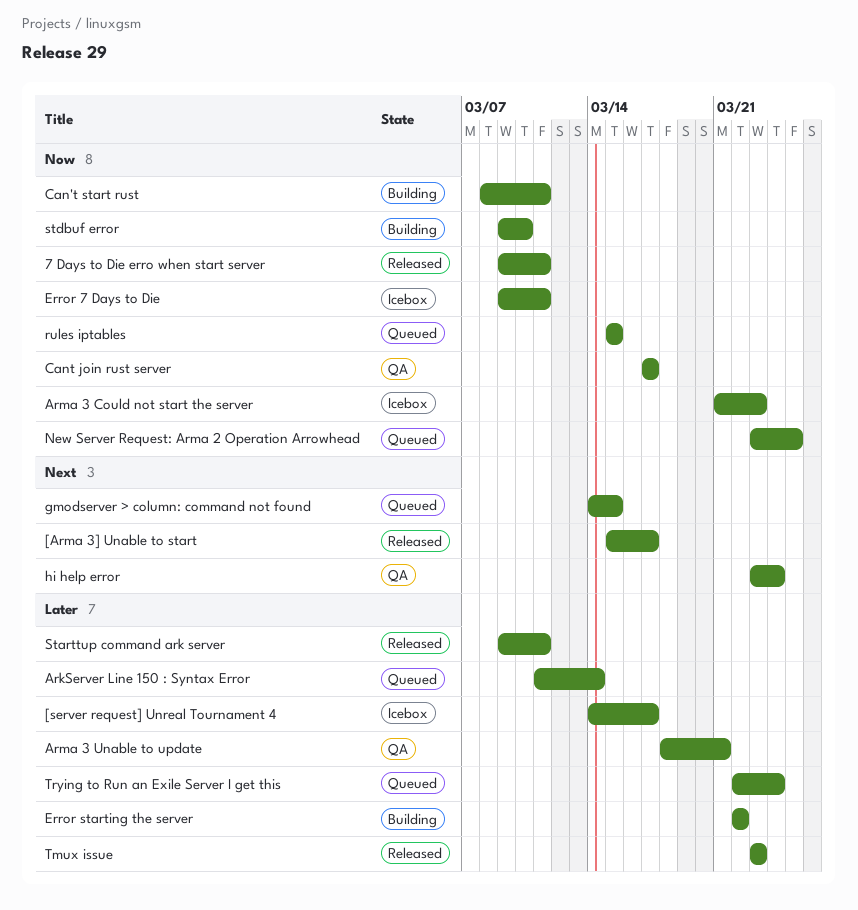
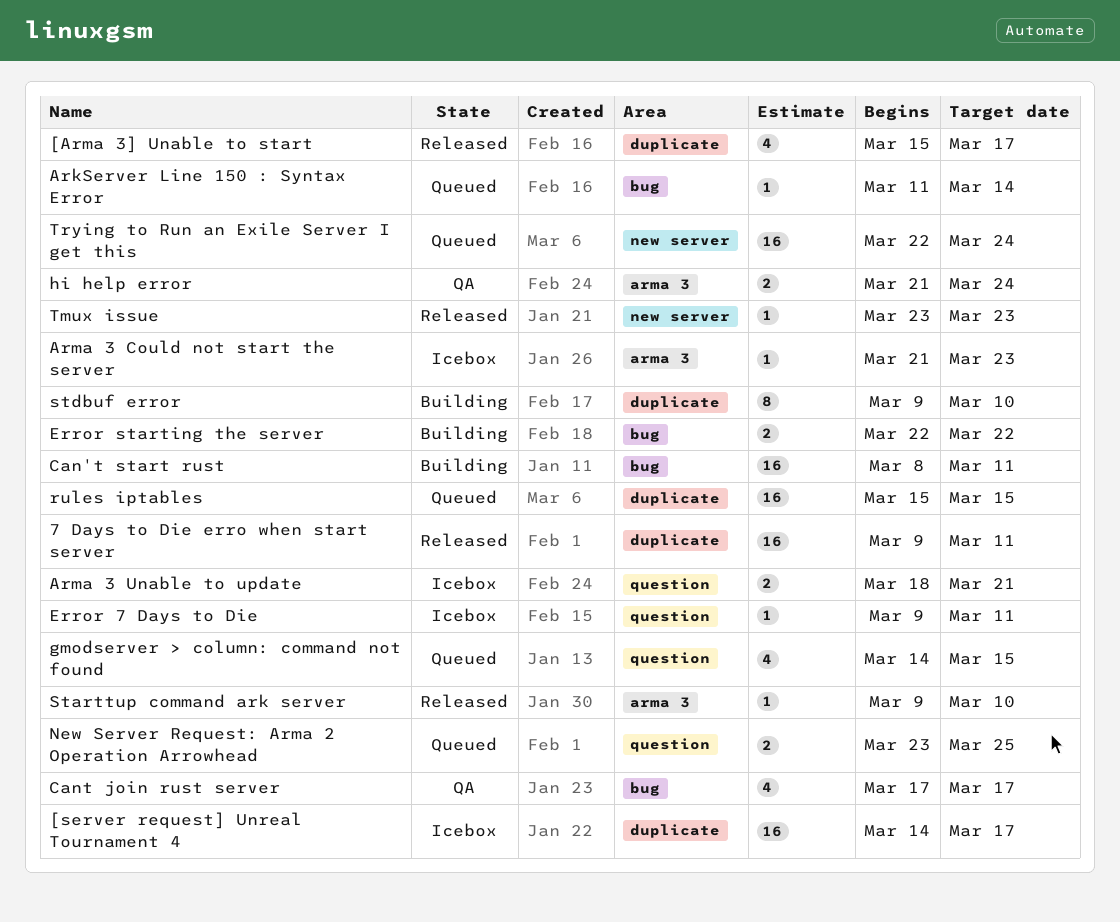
Arma 3 Unable to update, status: QA -> Icebox
hi help error, start: Mar 23 -> Mar 21
Starttup command ark server, due: Mar 11 -> Mar 10

